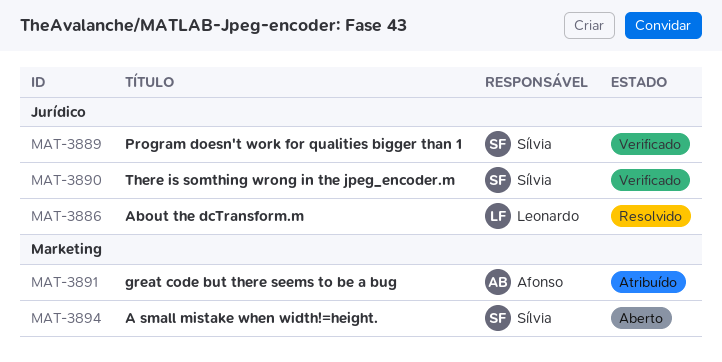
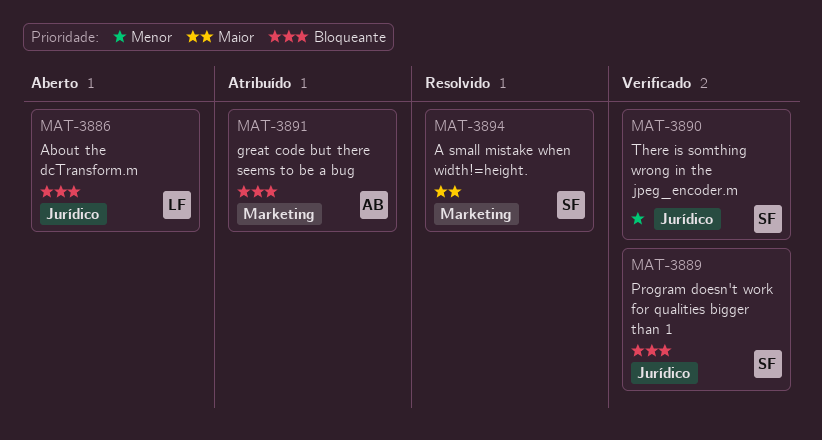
MAT-3886, status: Resolvido -> Aberto
MAT-3894, status: Aberto -> Resolvido

